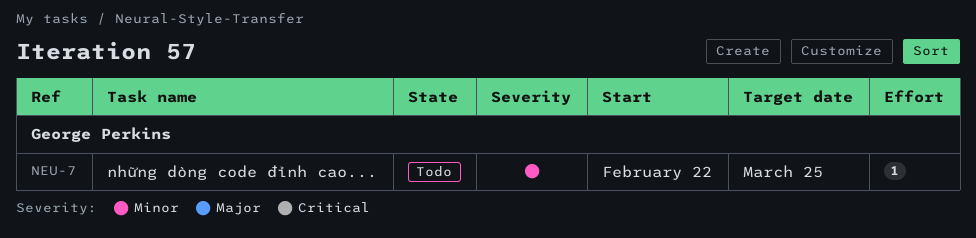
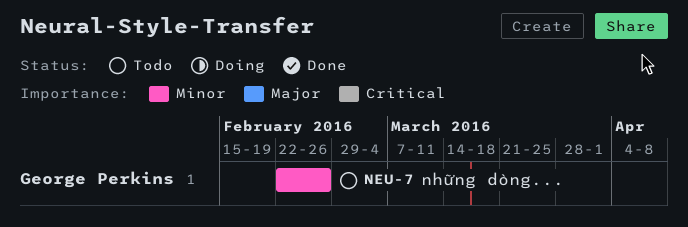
NEU-7, due: Mar 25 -> Feb 26

